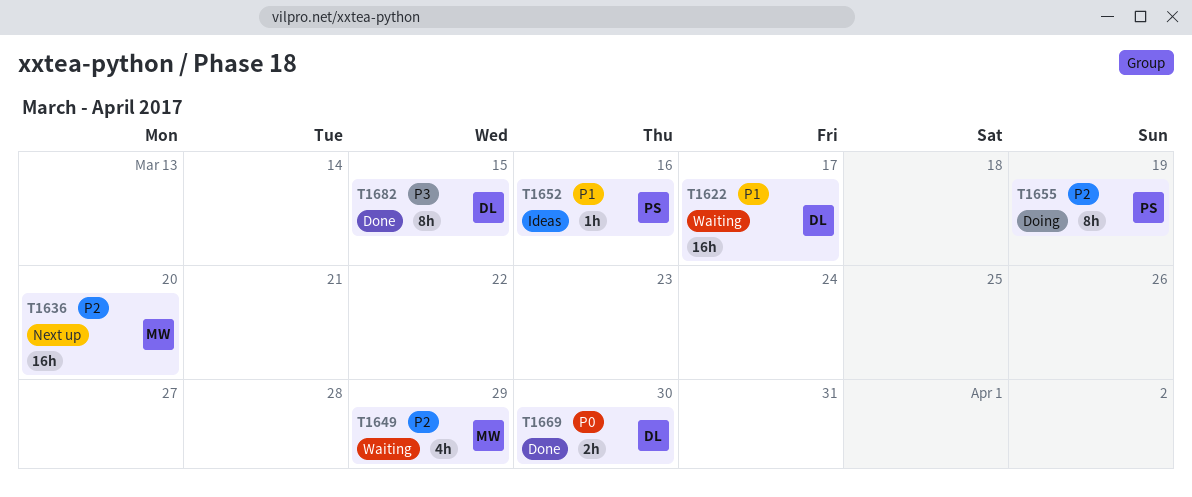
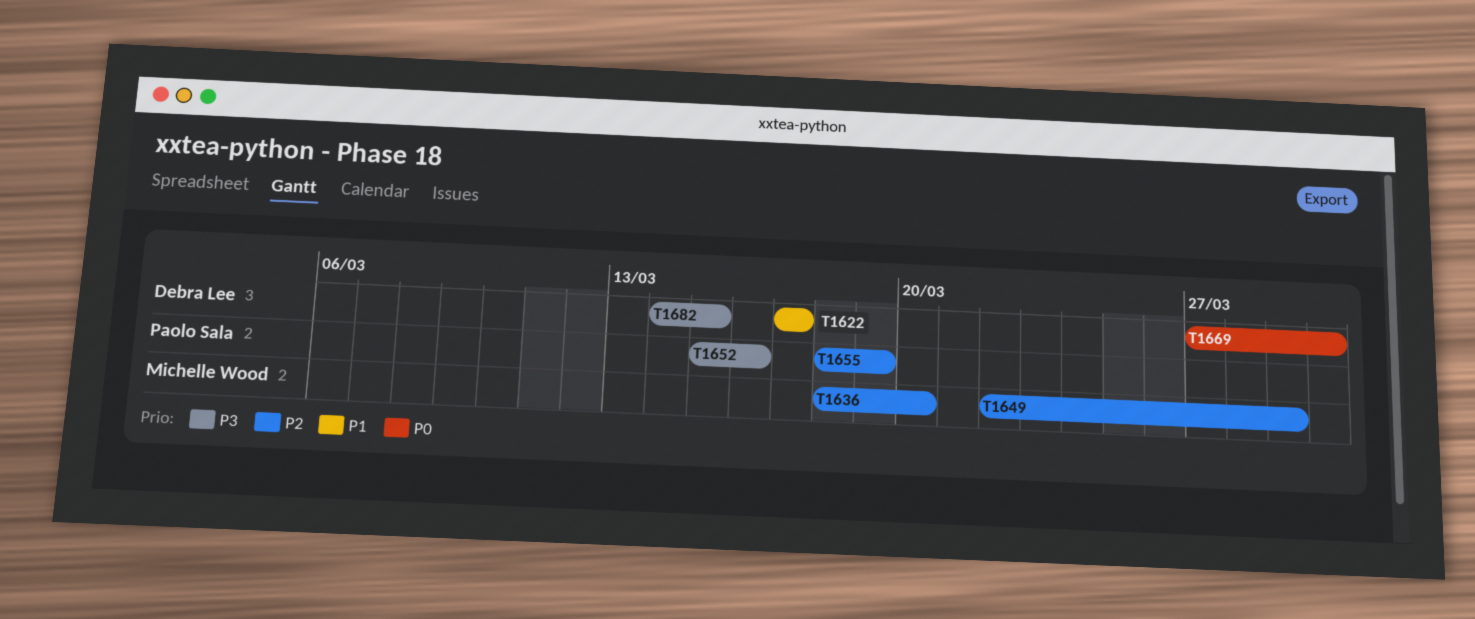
T1652, priority: P1 -> P3

